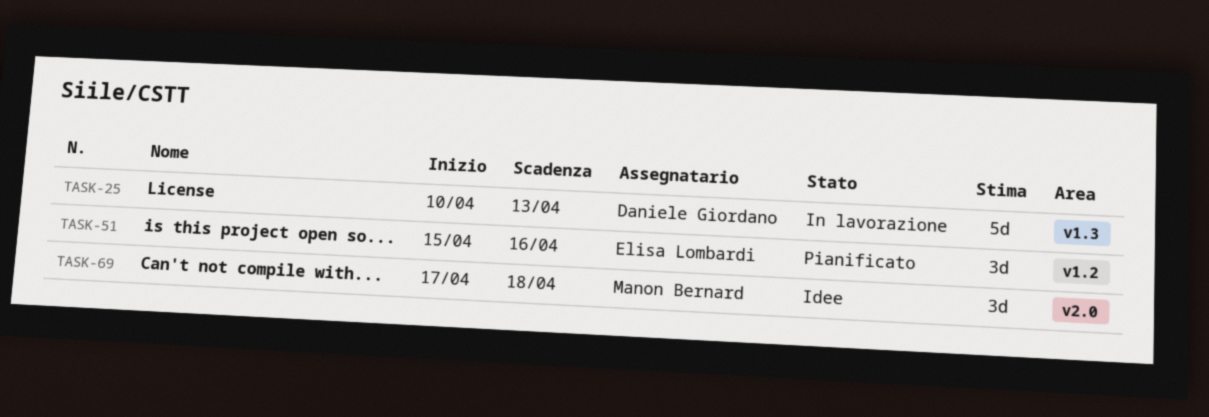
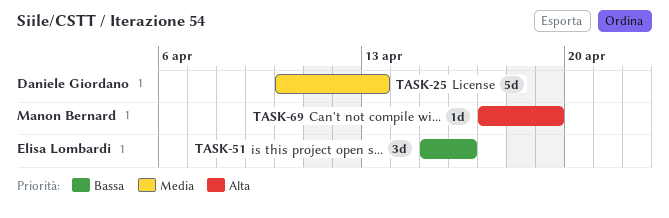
TASK-69, estimate: 3d -> 1d
TASK-69, due: Apr 18 -> Apr 19

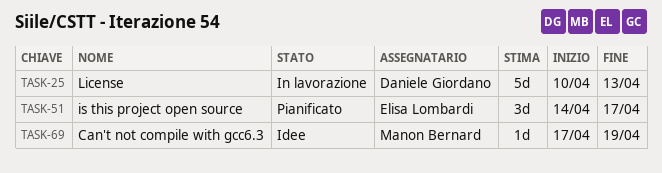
TASK-51, start: Apr 15 -> Apr 14
TASK-51, due: Apr 16 -> Apr 17

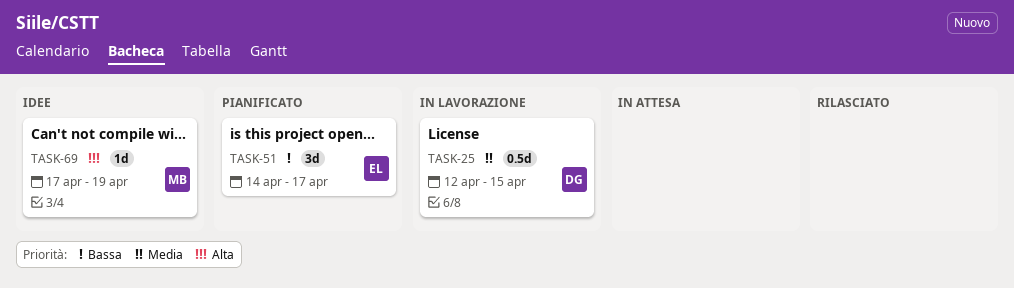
TASK-25, estimate: 5d -> 0.5d
TASK-25, start: Apr 10 -> Apr 12
TASK-25, due: Apr 13 -> Apr 15

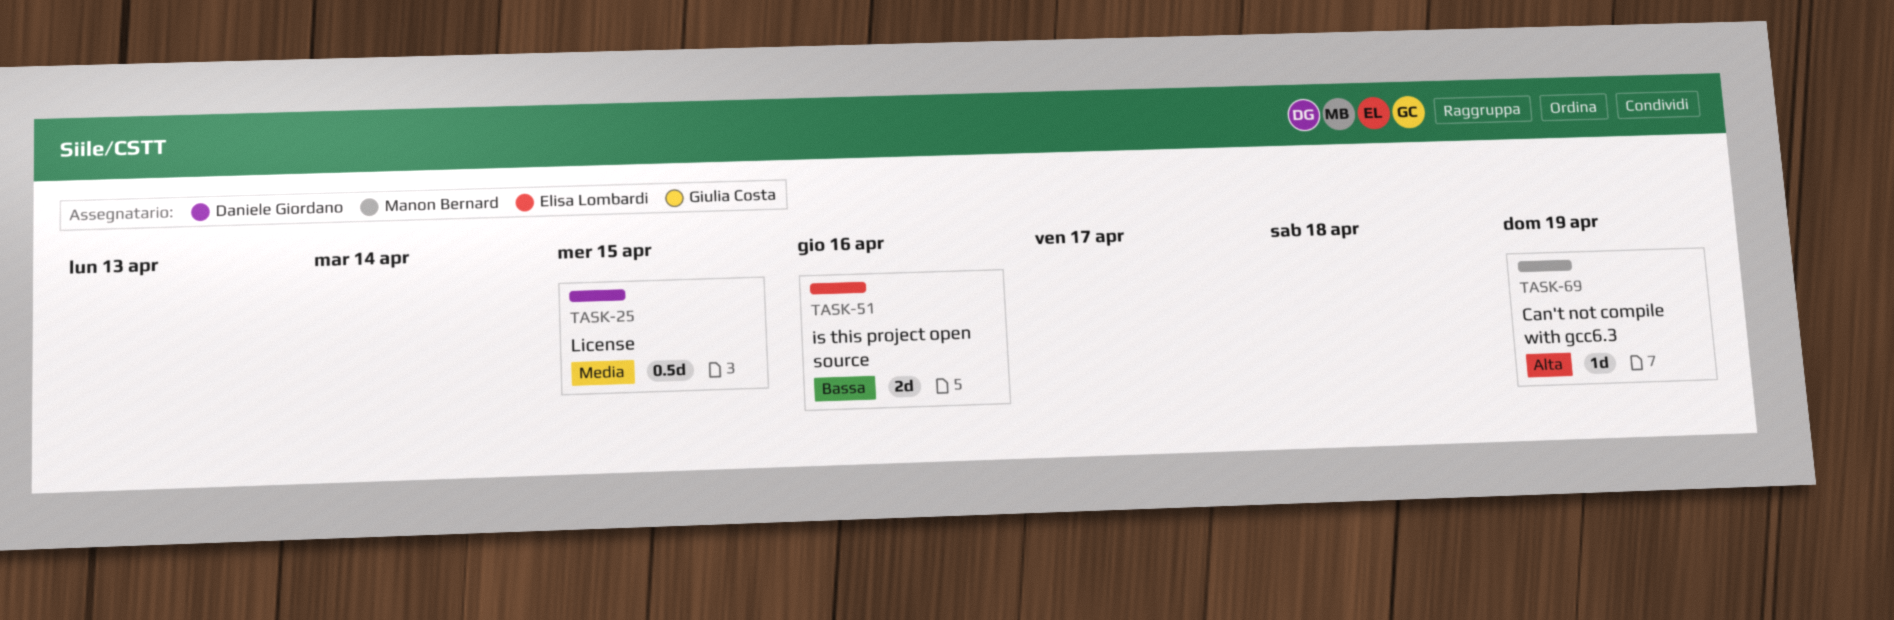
TASK-51, estimate: 3d -> 2d
TASK-51, due: Apr 17 -> Apr 16

